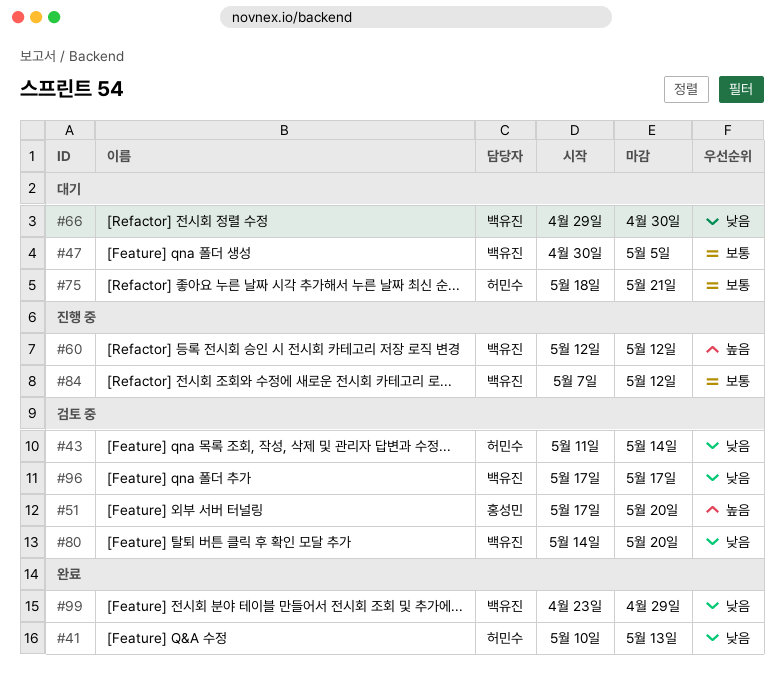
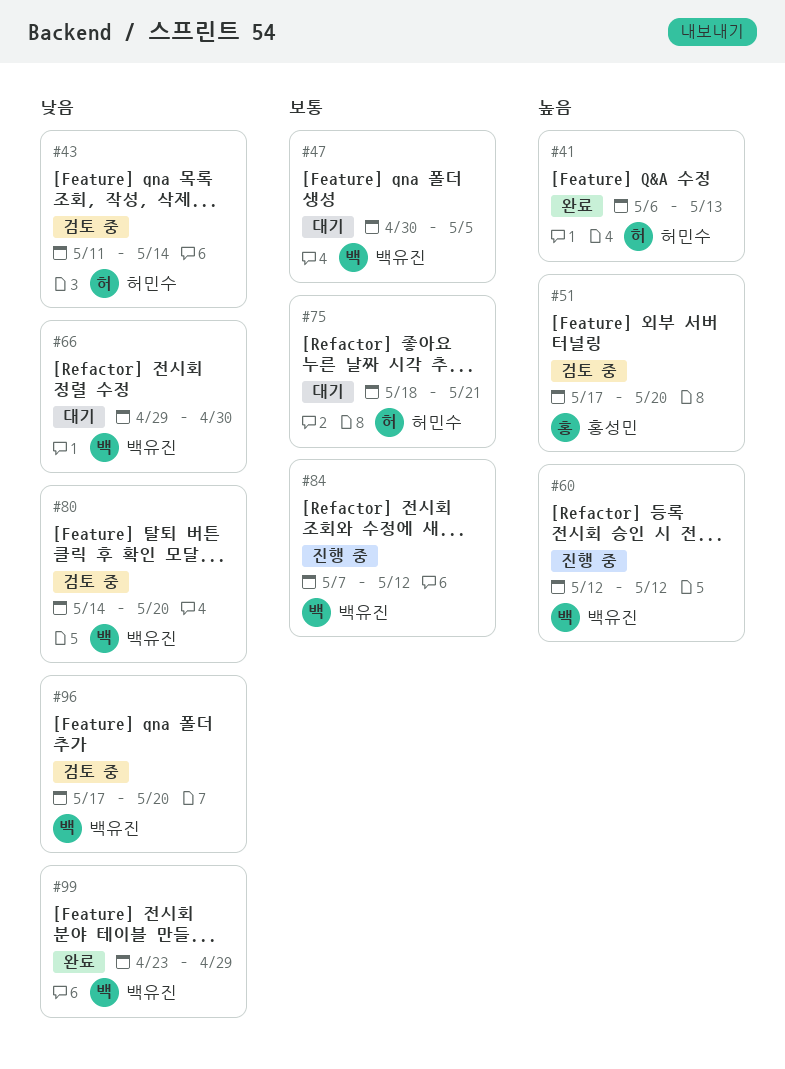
#41, priority: 낮음 -> 높음
#41, start: May 10 -> May 6
#96, due: May 17 -> May 20

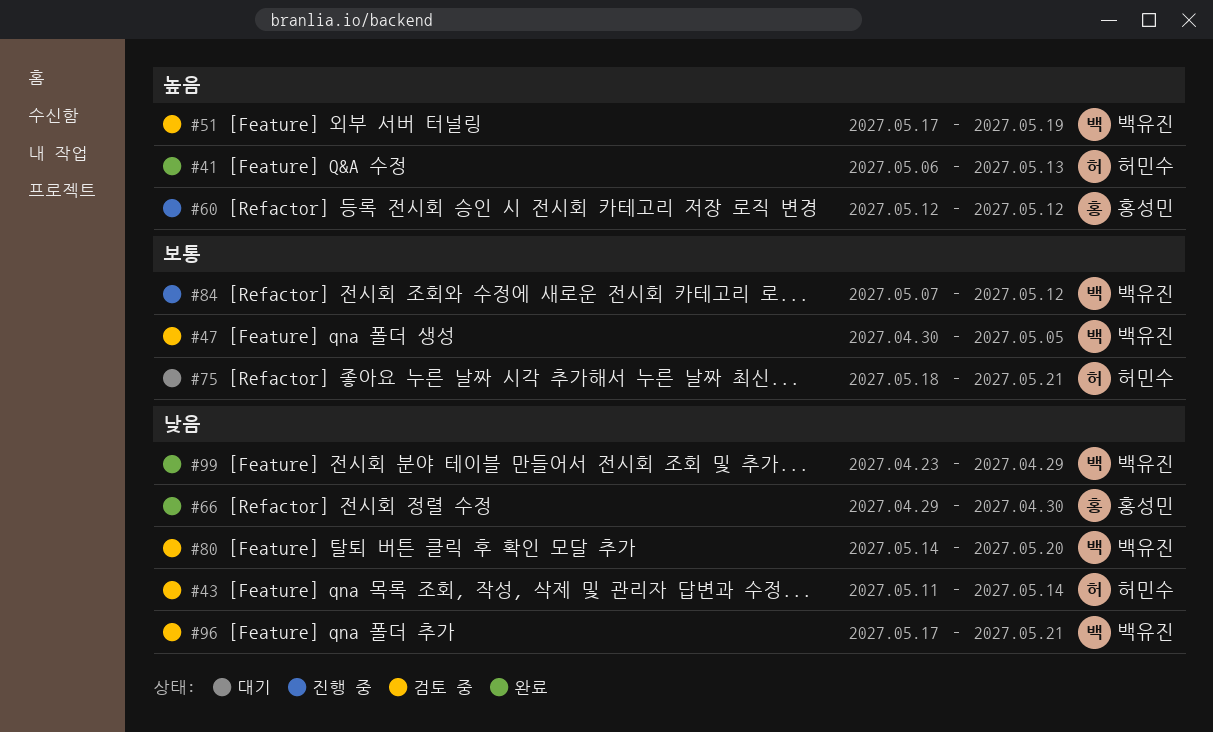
#47, status: 대기 -> 검토 중
#51, owner: 홍성민 -> 백유진
#51, due: May 20 -> May 19
#60, owner: 백유진 -> 홍성민
#66, status: 대기 -> 완료
#66, owner: 백유진 -> 홍성민
#96, due: May 20 -> May 21

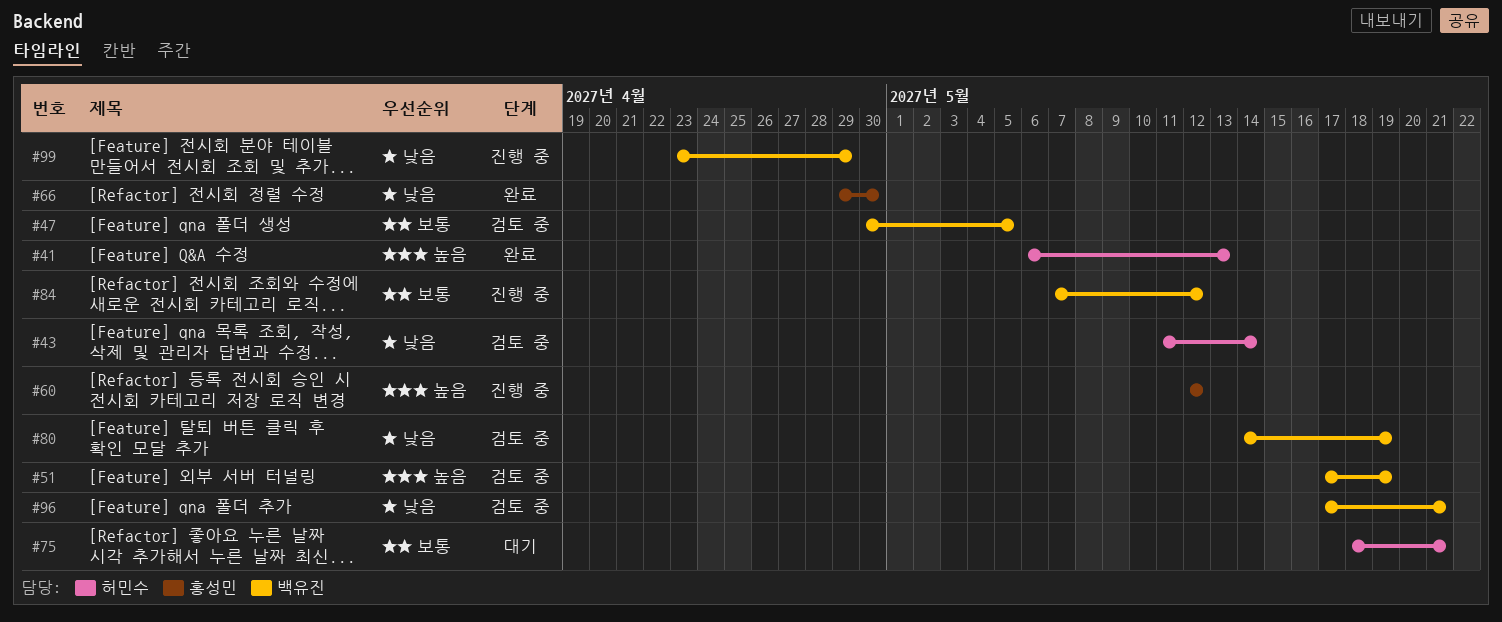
#80, due: May 20 -> May 19
#99, status: 완료 -> 진행 중

